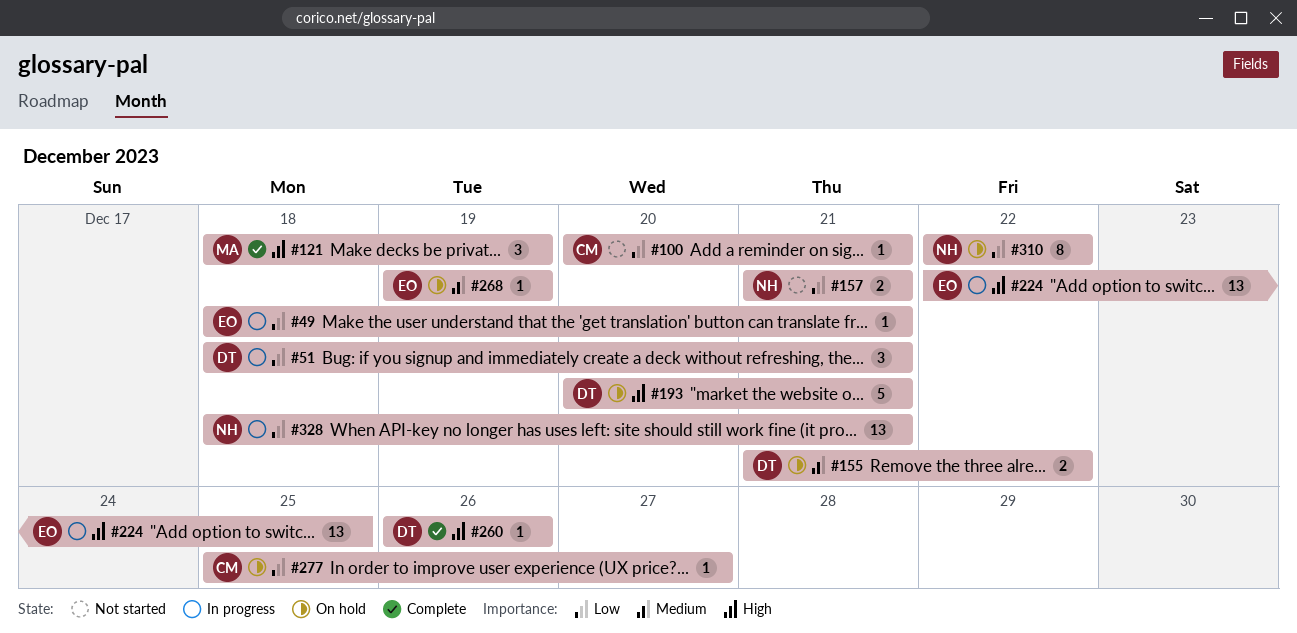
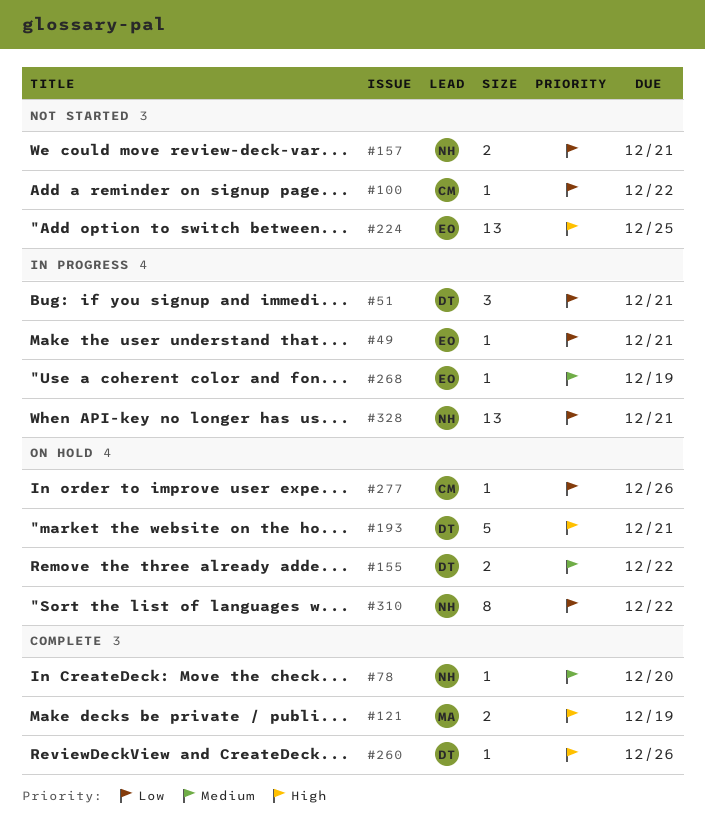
#78: none -> present
#100, due: Dec 21 -> Dec 22
#121, estimate: 3 -> 2
#224, status: In progress -> Not started
#268, status: On hold -> In progress
#277, due: Dec 27 -> Dec 26

